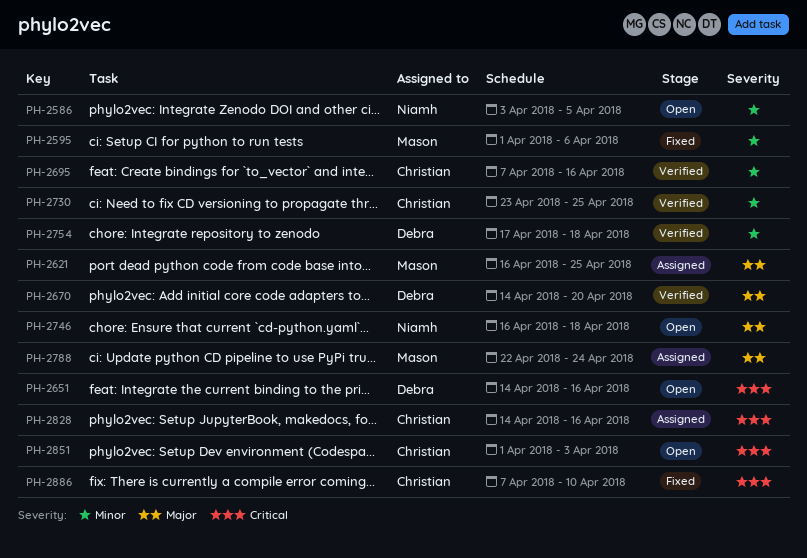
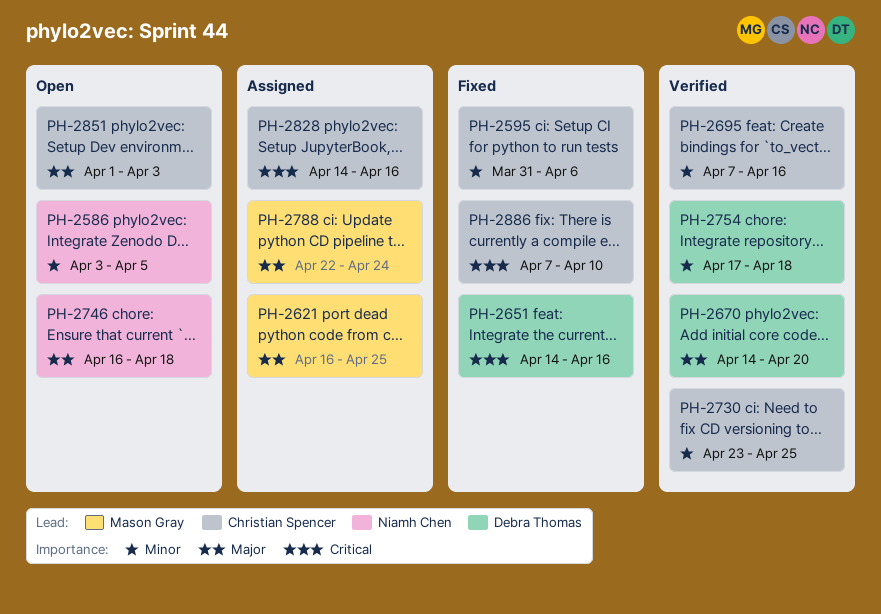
PH-2595, owner: Mason Gray -> Christian Spencer
PH-2595, start: Apr 1 -> Mar 31
PH-2651, status: Open -> Fixed
PH-2851, priority: Critical -> Major

